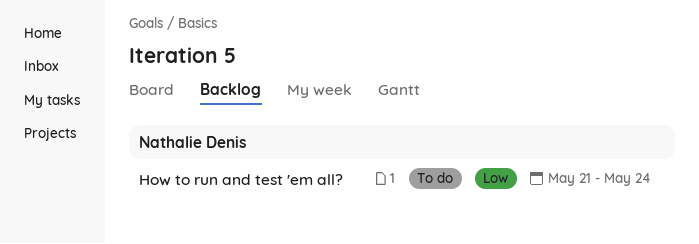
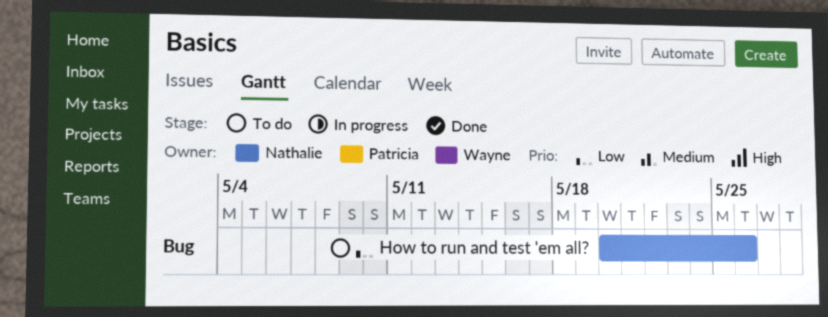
How to run and test 'em all?, start: May 21 -> May 20
How to run and test 'em all?, due: May 24 -> May 26

